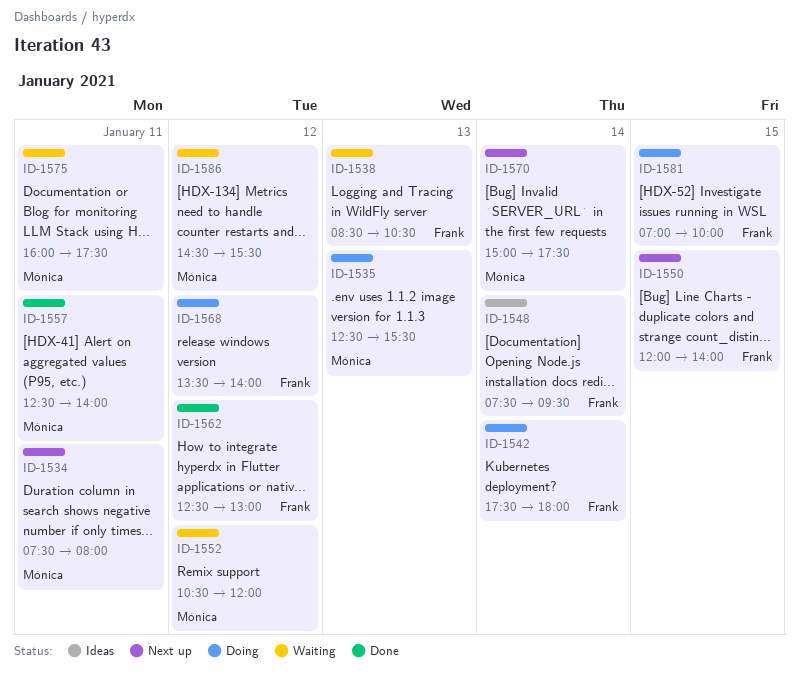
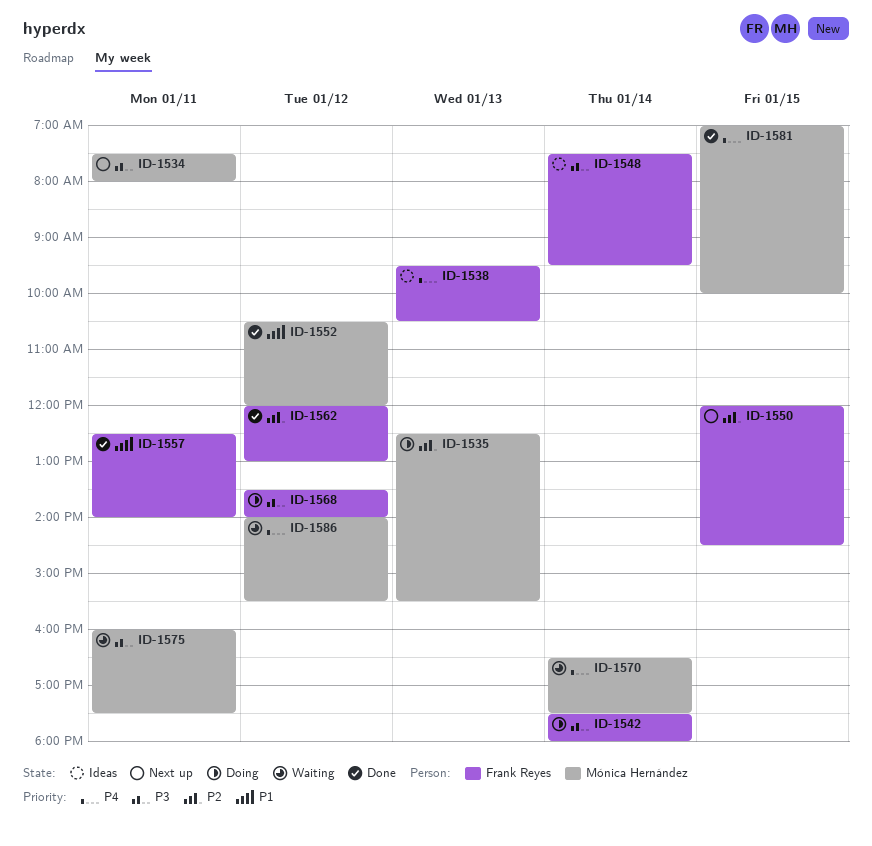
ID-1538, status: Waiting -> Ideas
ID-1538, begins: 08:30 -> 09:30
ID-1550, ends: 14:00 -> 14:30
ID-1552, status: Waiting -> Done
ID-1557, owner: Mónica Hernández -> Frank Reyes
ID-1562, begins: 12:30 -> 12:00
ID-1570, status: Next up -> Waiting
ID-1570, begins: 15:00 -> 16:30
ID-1581, status: Doing -> Done
ID-1581, owner: Frank Reyes -> Mónica Hernández
ID-1586, begins: 14:30 -> 14:00

